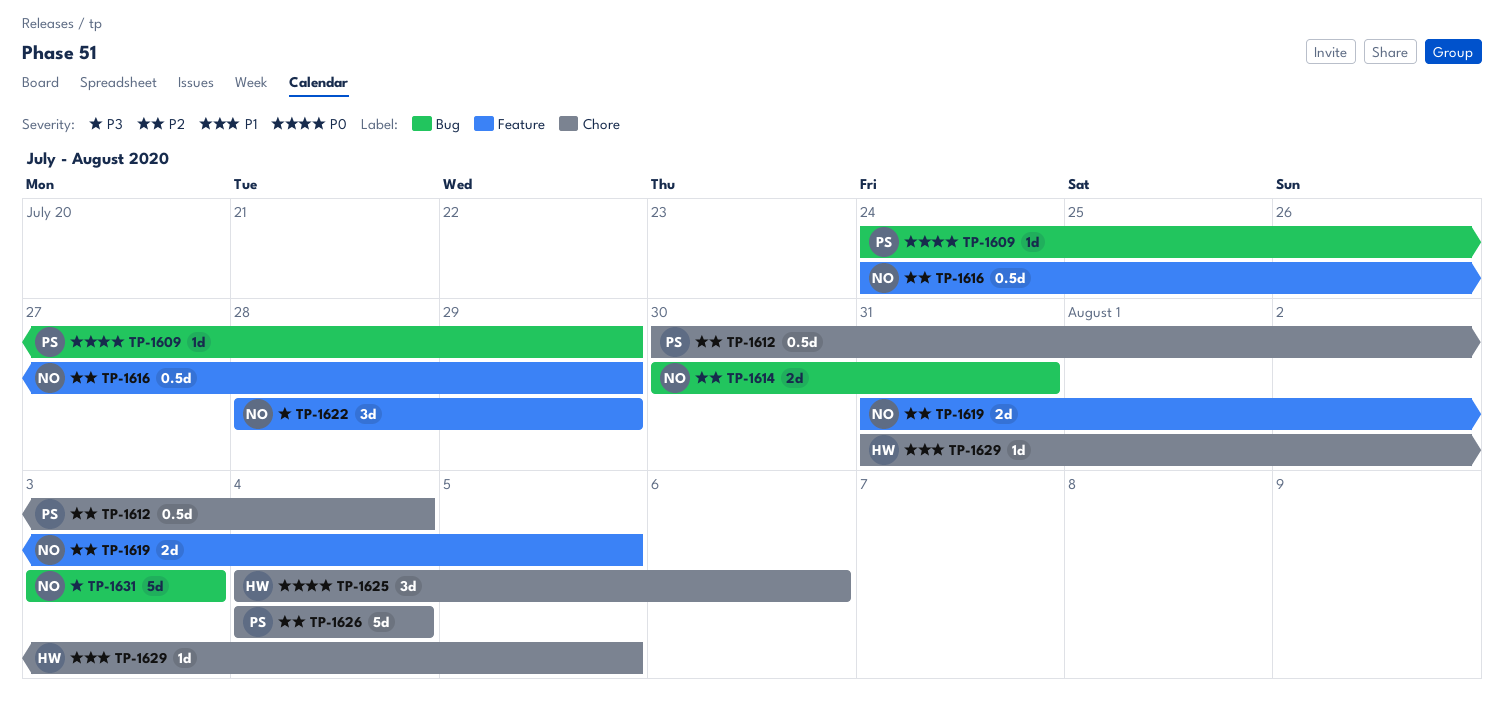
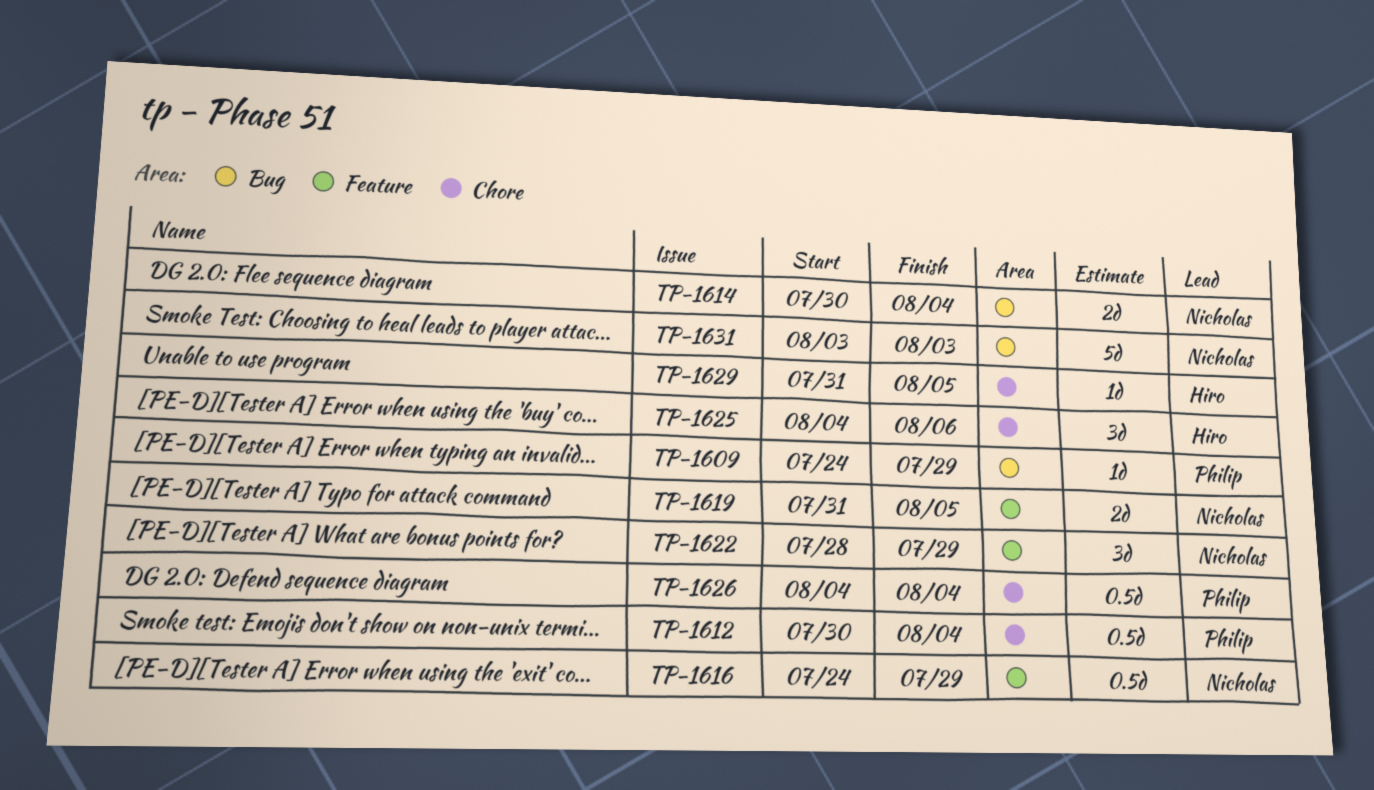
TP-1614, due: Jul 31 -> Aug 4
TP-1626, estimate: 5d -> 0.5d

